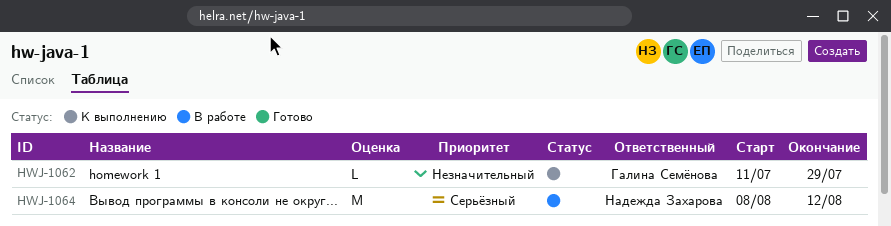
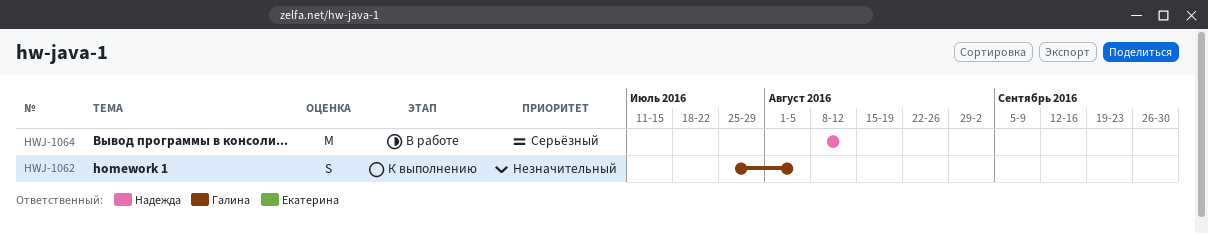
HWJ-1062, estimate: L -> S
HWJ-1062, start: Jul 11 -> Jul 25
HWJ-1062, due: Jul 29 -> Aug 5

